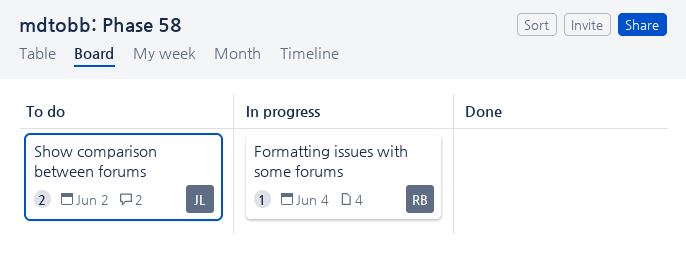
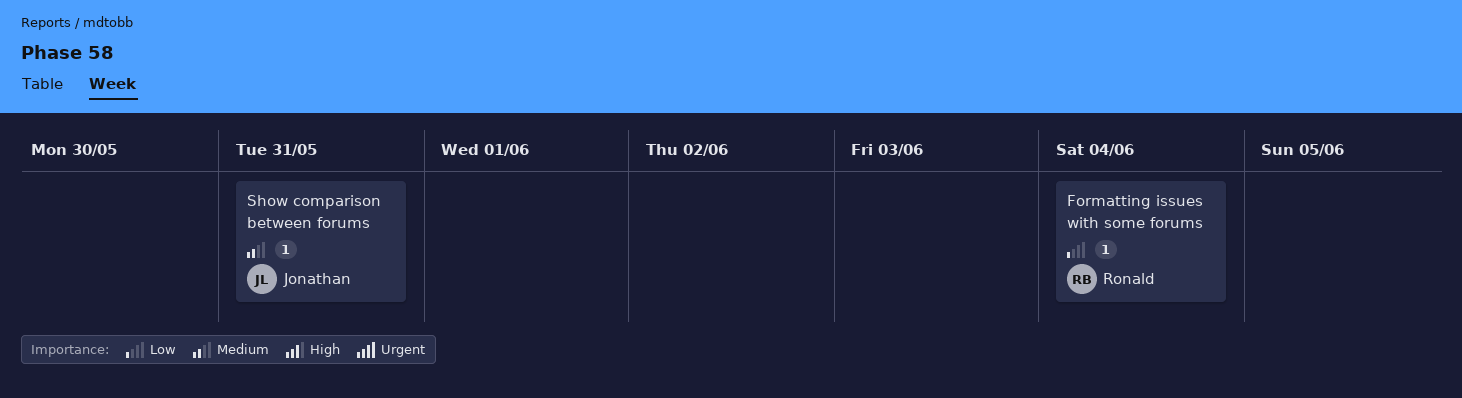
Show comparison between forums, estimate: 2 -> 1
Show comparison between forums, due: Jun 2 -> May 31

